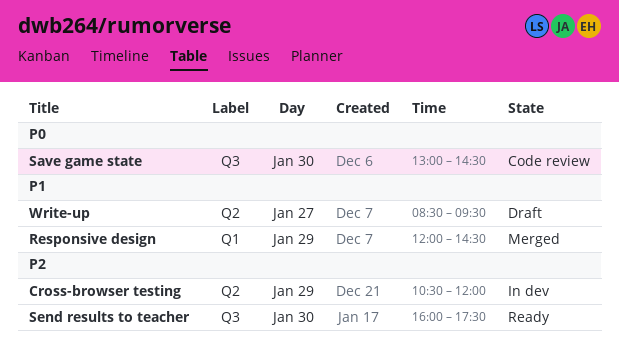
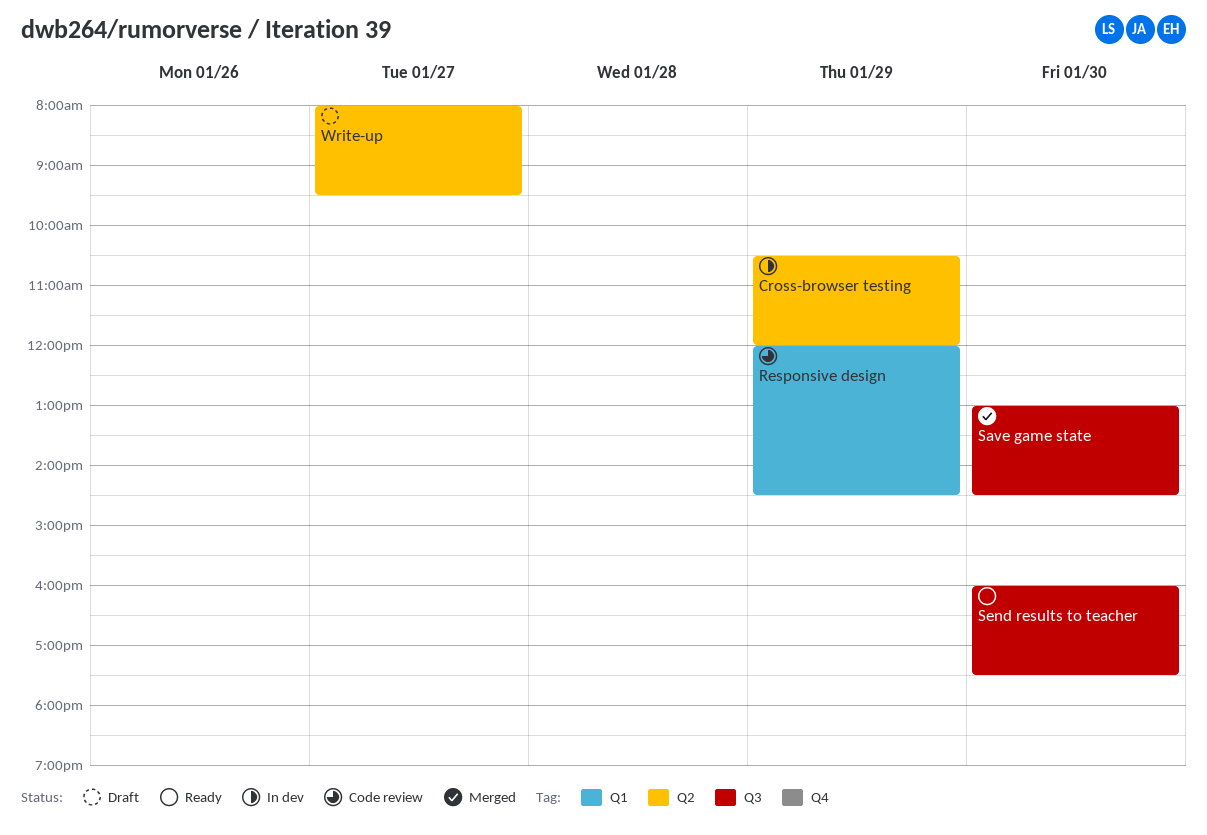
Responsive design, status: Merged -> Code review
Save game state, status: Code review -> Merged
Write-up, begins: 08:30 -> 08:00

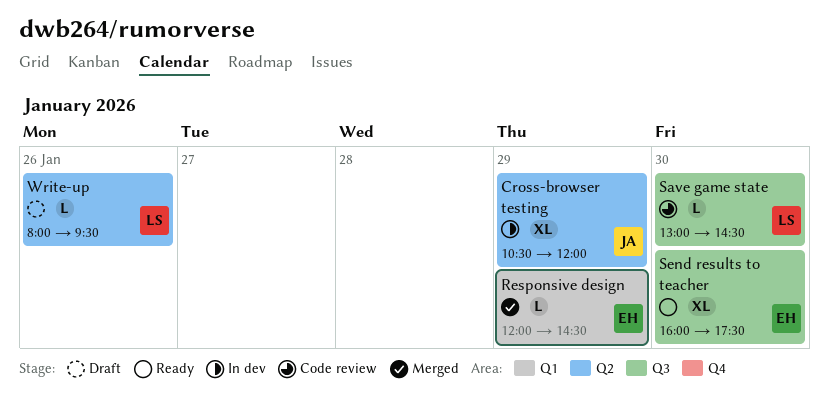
Responsive design, status: Code review -> Merged
Save game state, status: Merged -> Code review
Write-up, day: Jan 27 -> Jan 26

